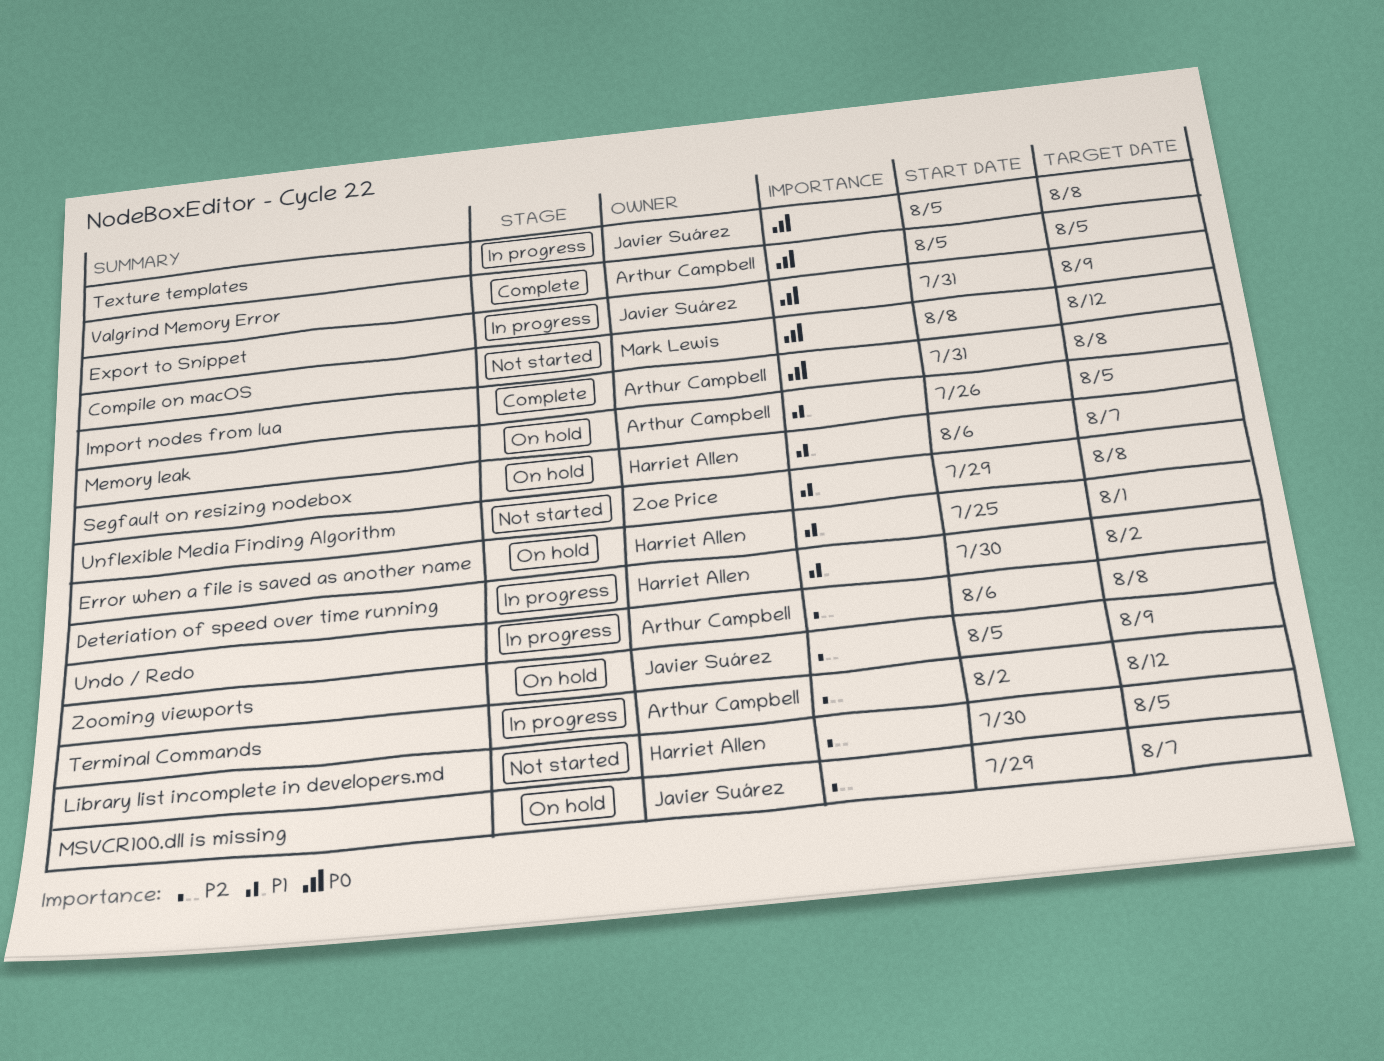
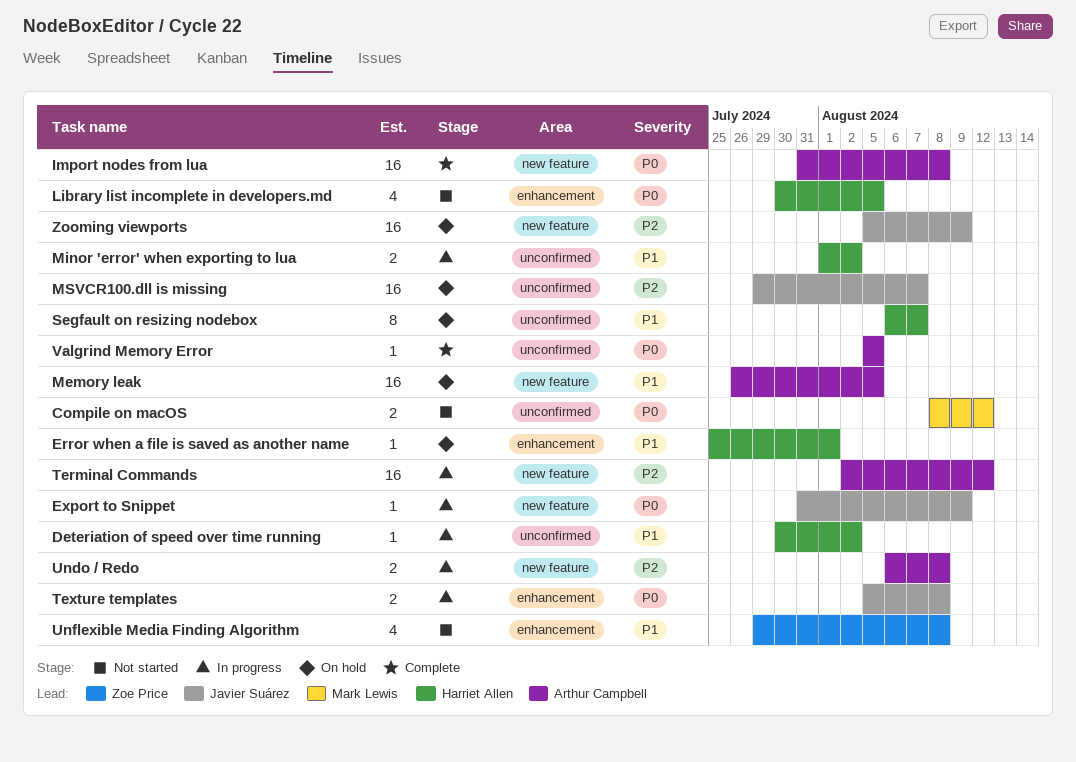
Library list incomplete in developers.md, priority: P2 -> P0
Minor 'error' when exporting to lua: none -> present

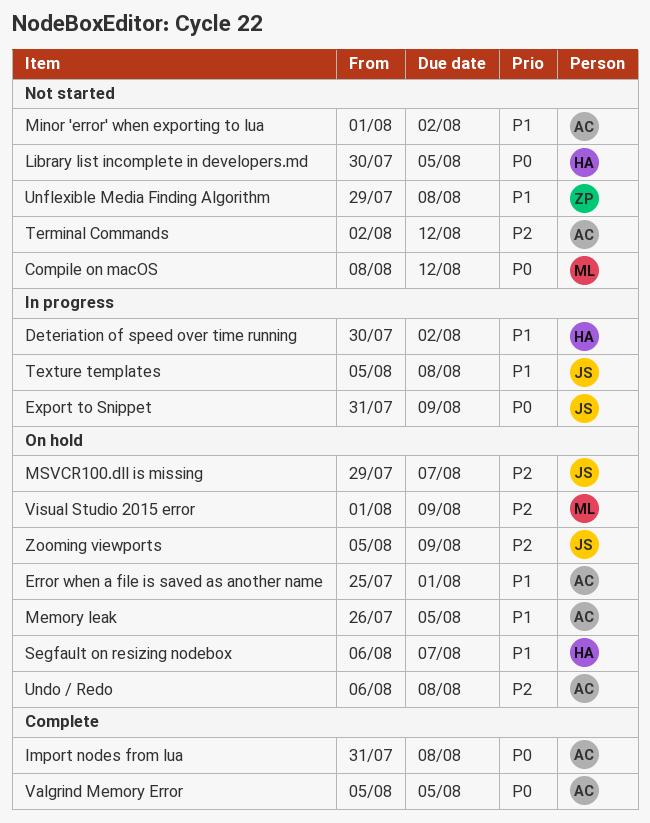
Error when a file is saved as another name, owner: Harriet Allen -> Arthur Campbell
Minor 'error' when exporting to lua, status: In progress -> Not started
Minor 'error' when exporting to lua, owner: Harriet Allen -> Arthur Campbell
Terminal Commands, status: In progress -> Not started
Texture templates, priority: P0 -> P1
Undo / Redo, status: In progress -> On hold
Visual Studio 2015 error: none -> present

